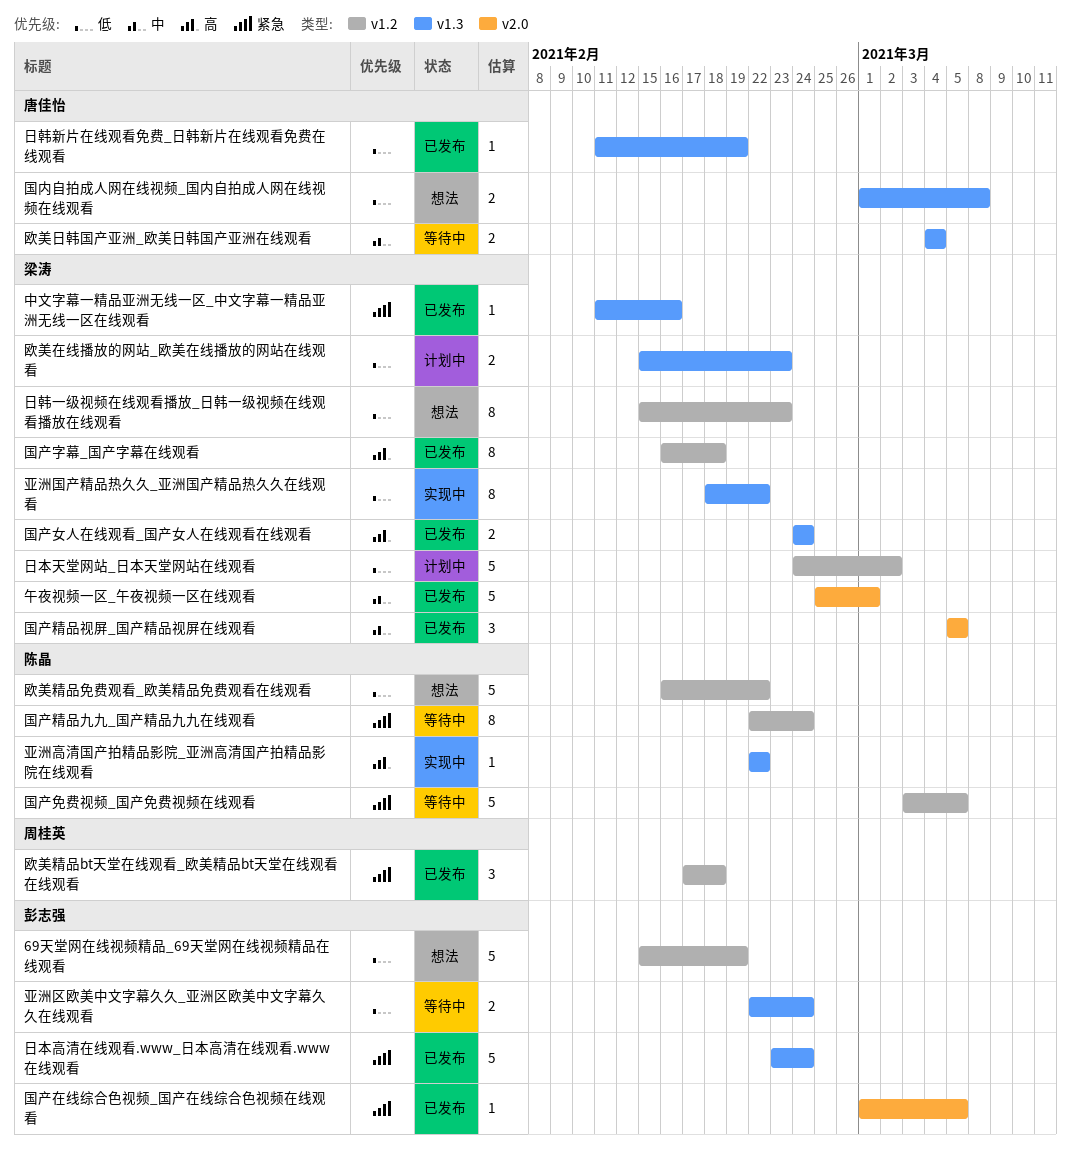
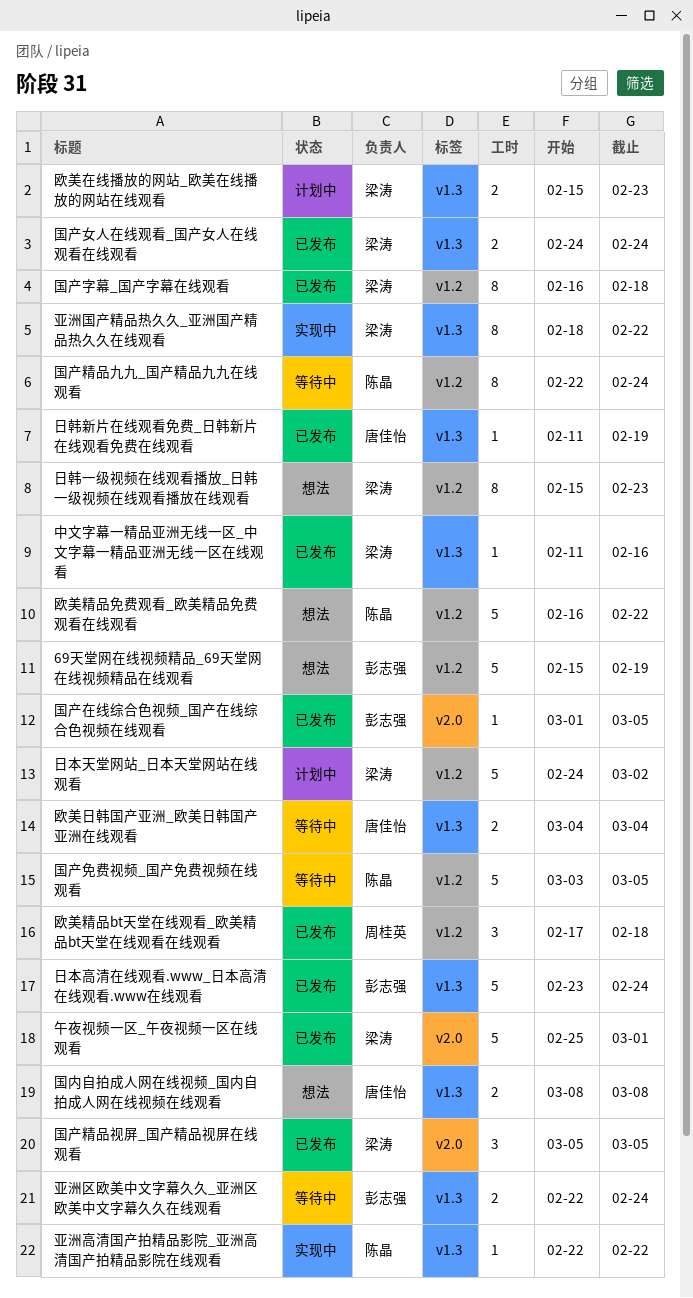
国内自拍成人网在线视频_国内自拍成人网在线视频在线观看, start: Mar 1 -> Mar 8

